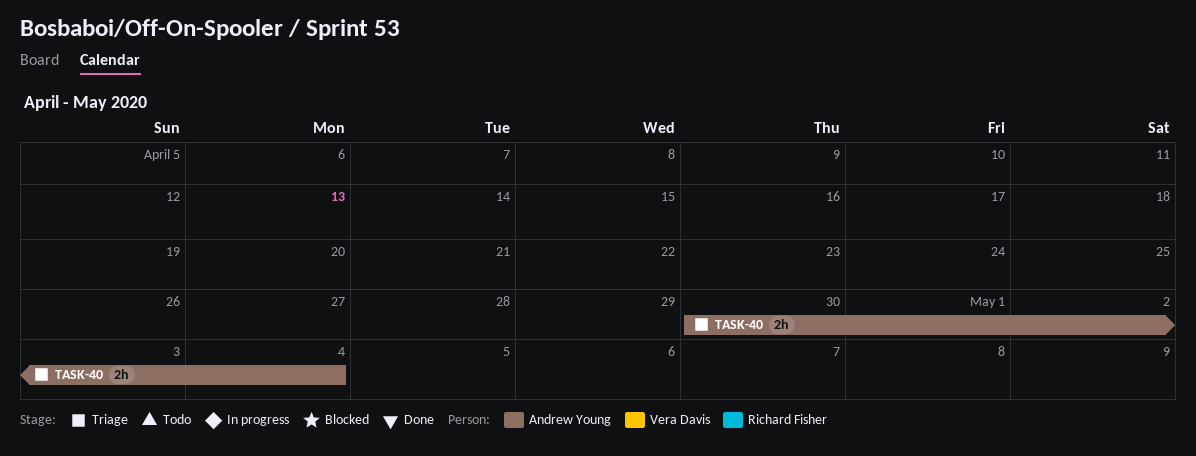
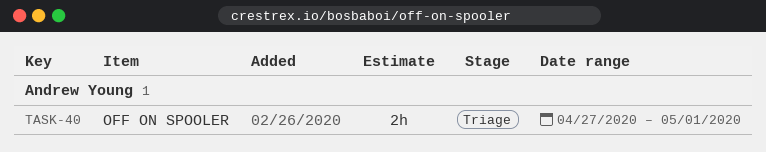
TASK-40, start: Apr 30 -> Apr 27
TASK-40, due: May 4 -> May 1

